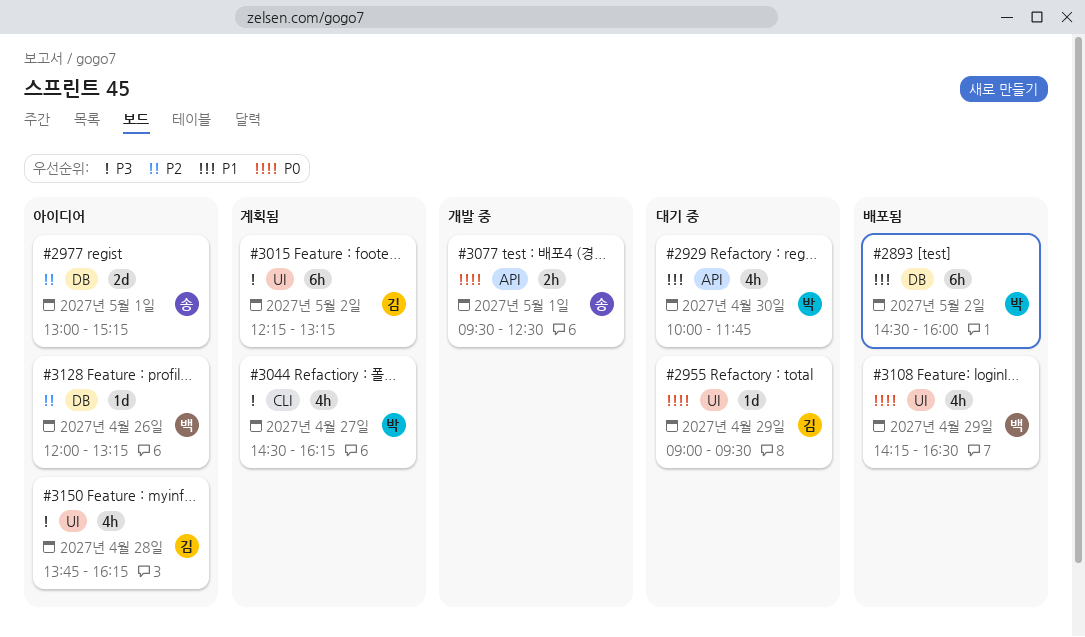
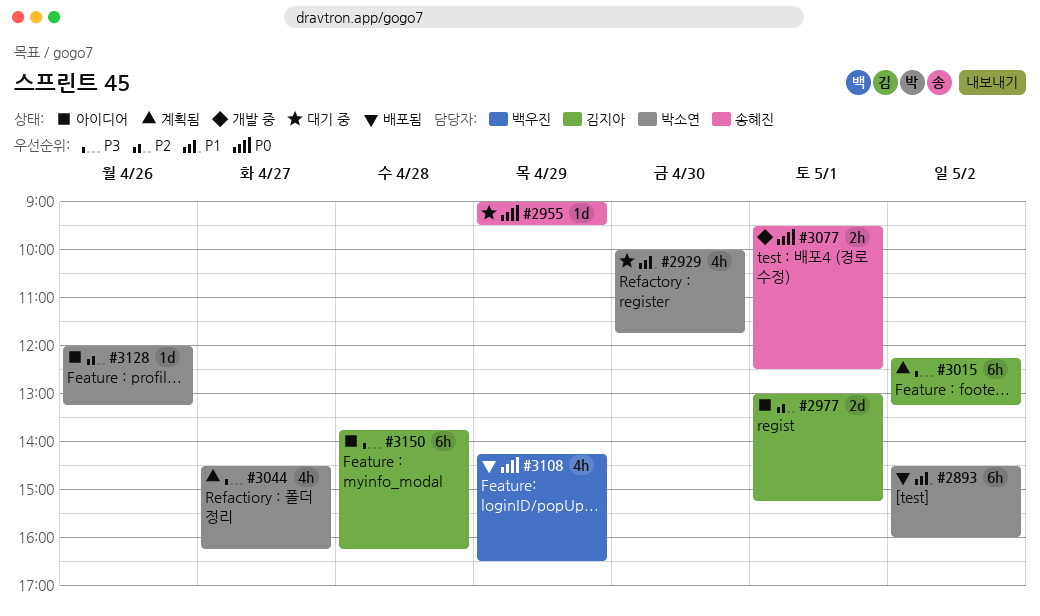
#2955, owner: 김지아 -> 송혜진
#2977, owner: 송혜진 -> 김지아
#3128, owner: 백우진 -> 박소연
#3150, estimate: 4h -> 6h

